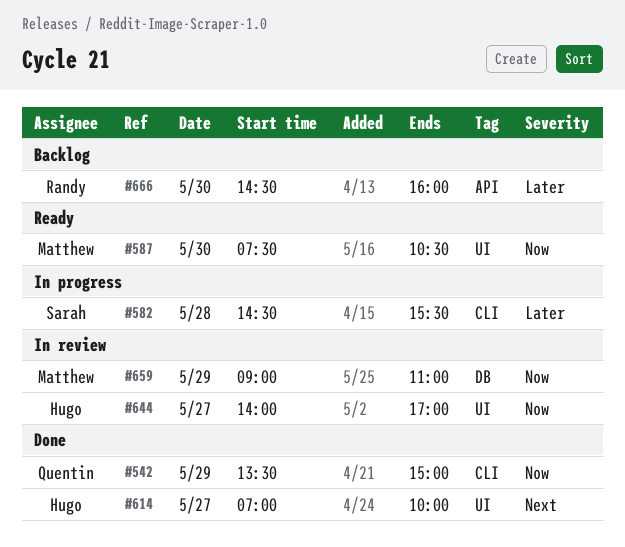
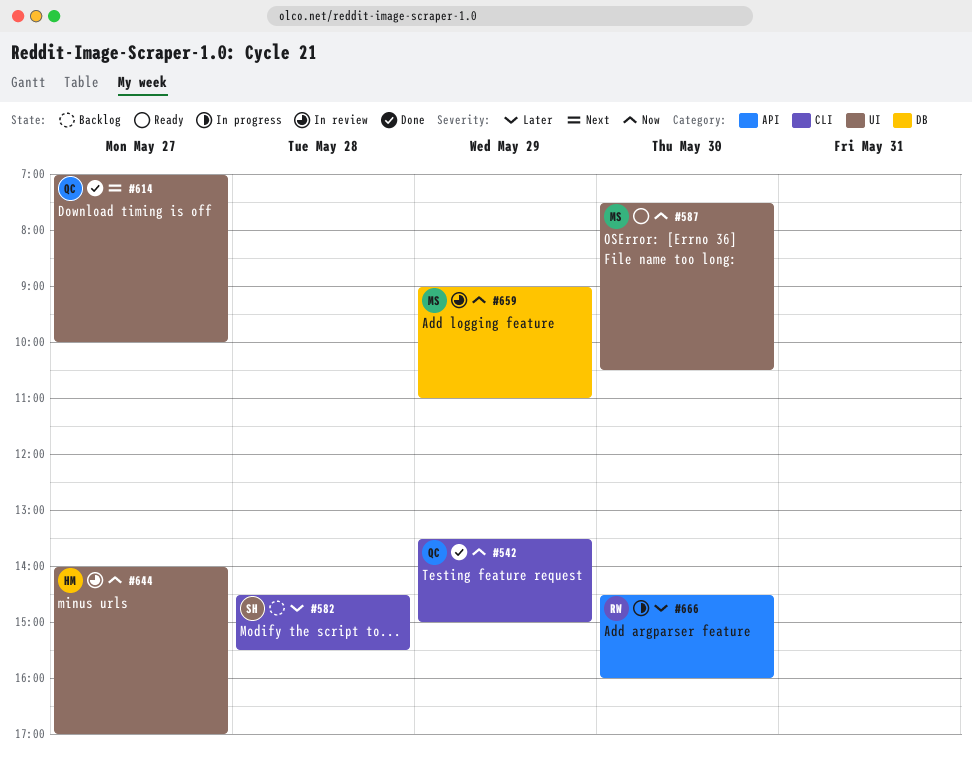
#582, status: In progress -> Backlog
#614, owner: Hugo -> Quentin
#666, status: Backlog -> In progress

